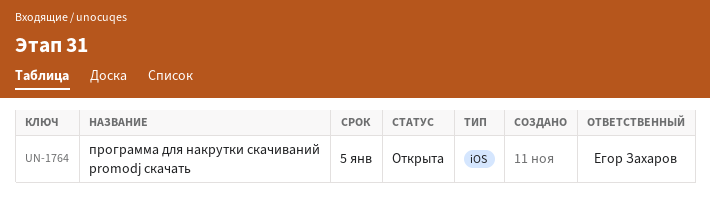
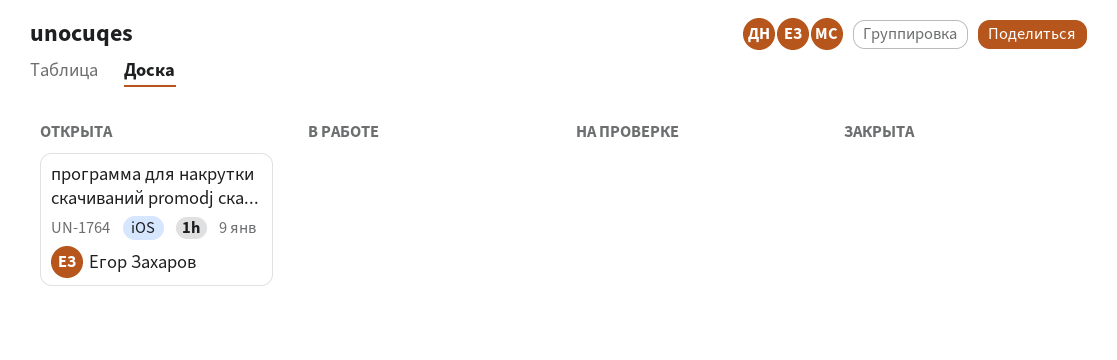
UN-1764, due: Jan 5 -> Jan 9

